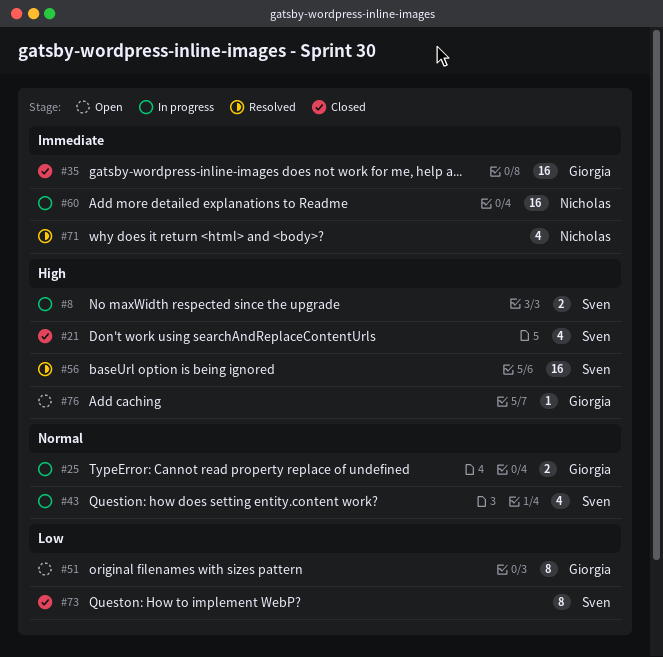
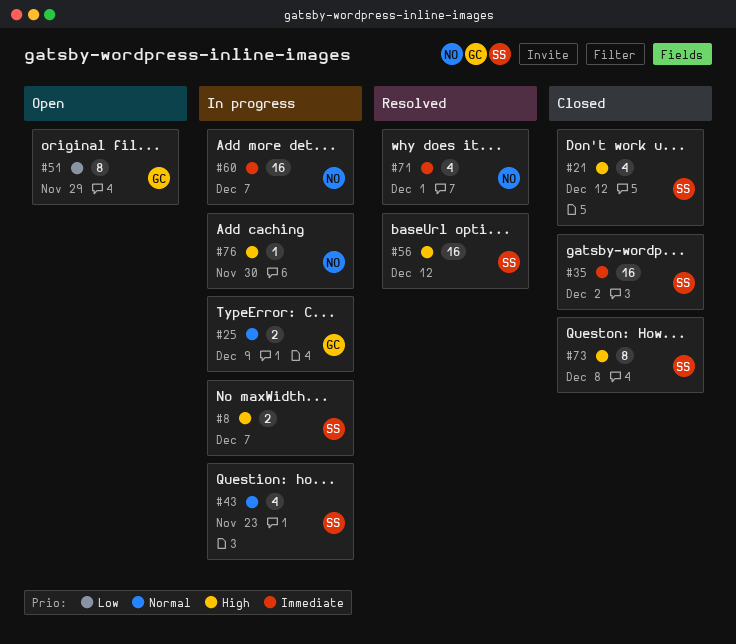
#35, owner: Giorgia -> Sven
#73, priority: Low -> High
#76, status: Open -> In progress
#76, owner: Giorgia -> Nicholas

